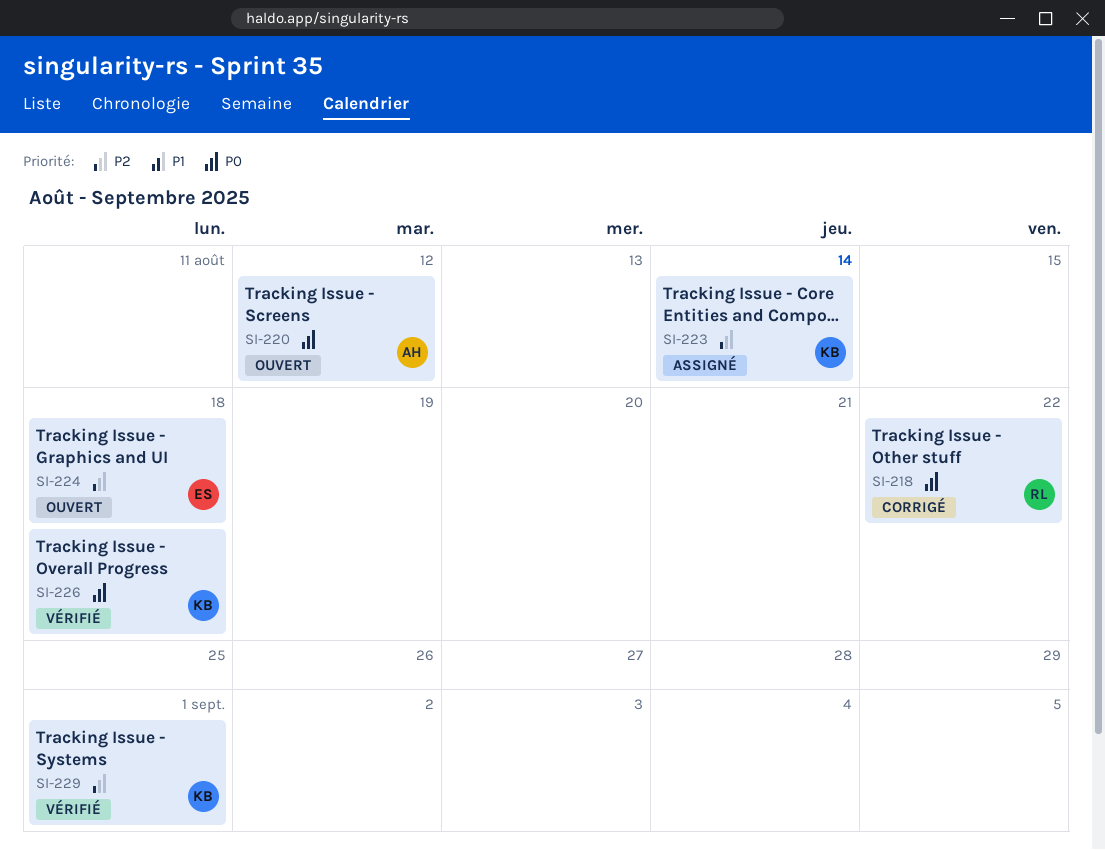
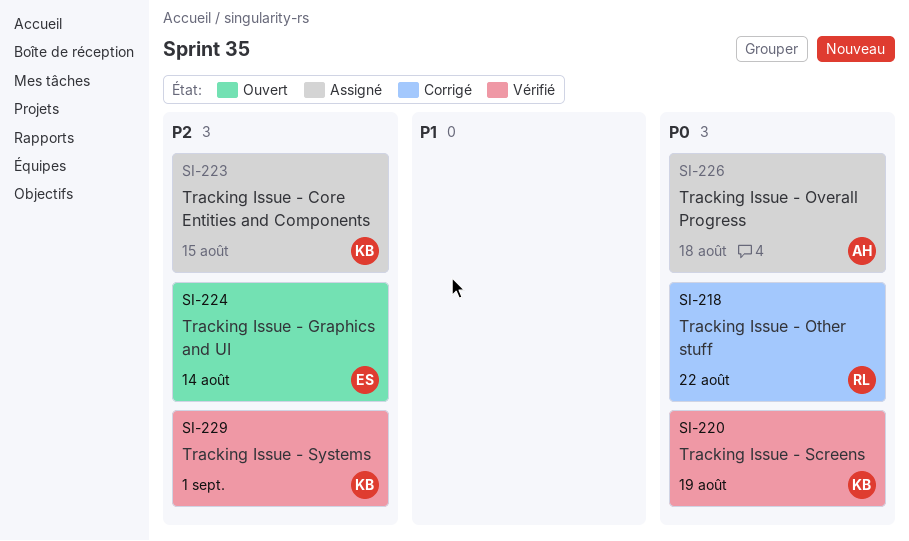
SI-220, status: Ouvert -> Vérifié
SI-220, owner: AH -> KB
SI-220, due: Aug 12 -> Aug 19
SI-223, due: Aug 14 -> Aug 15
SI-224, due: Aug 18 -> Aug 14
SI-226, status: Vérifié -> Assigné
SI-226, owner: KB -> AH

